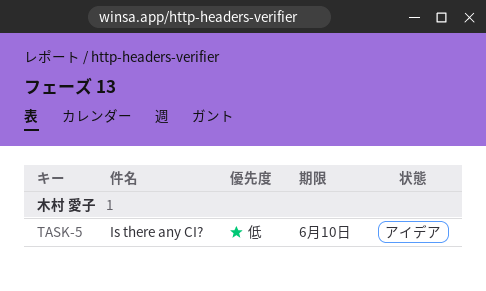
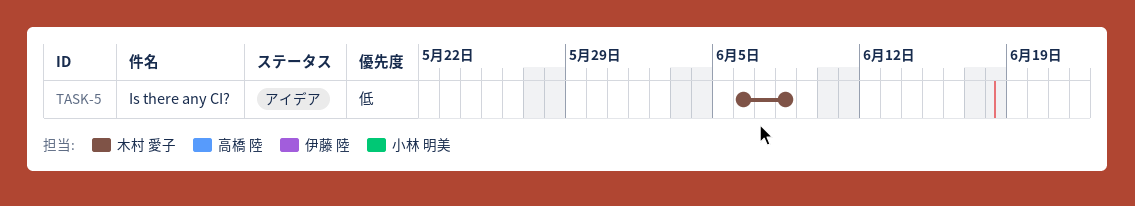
TASK-5, due: Jun 10 -> Jun 8

